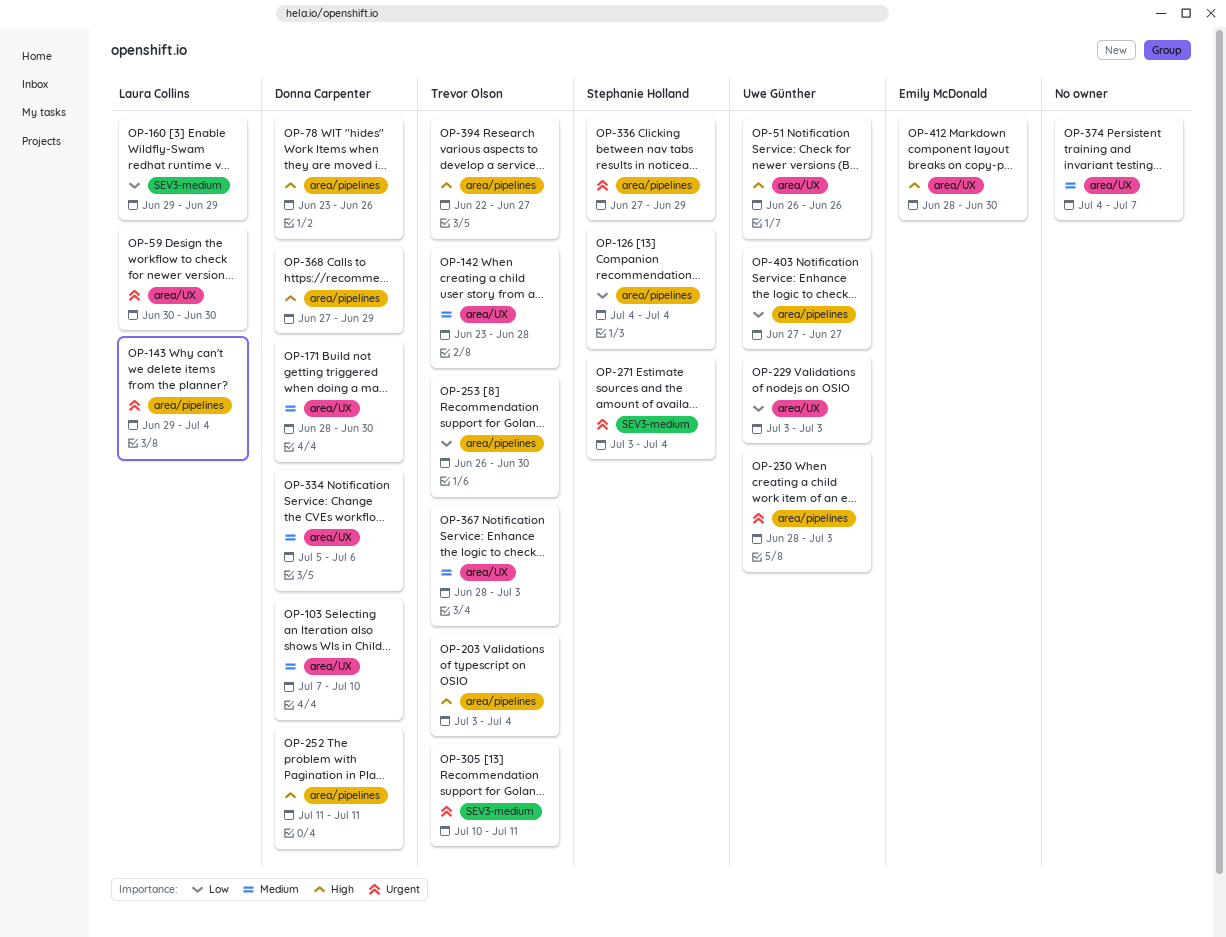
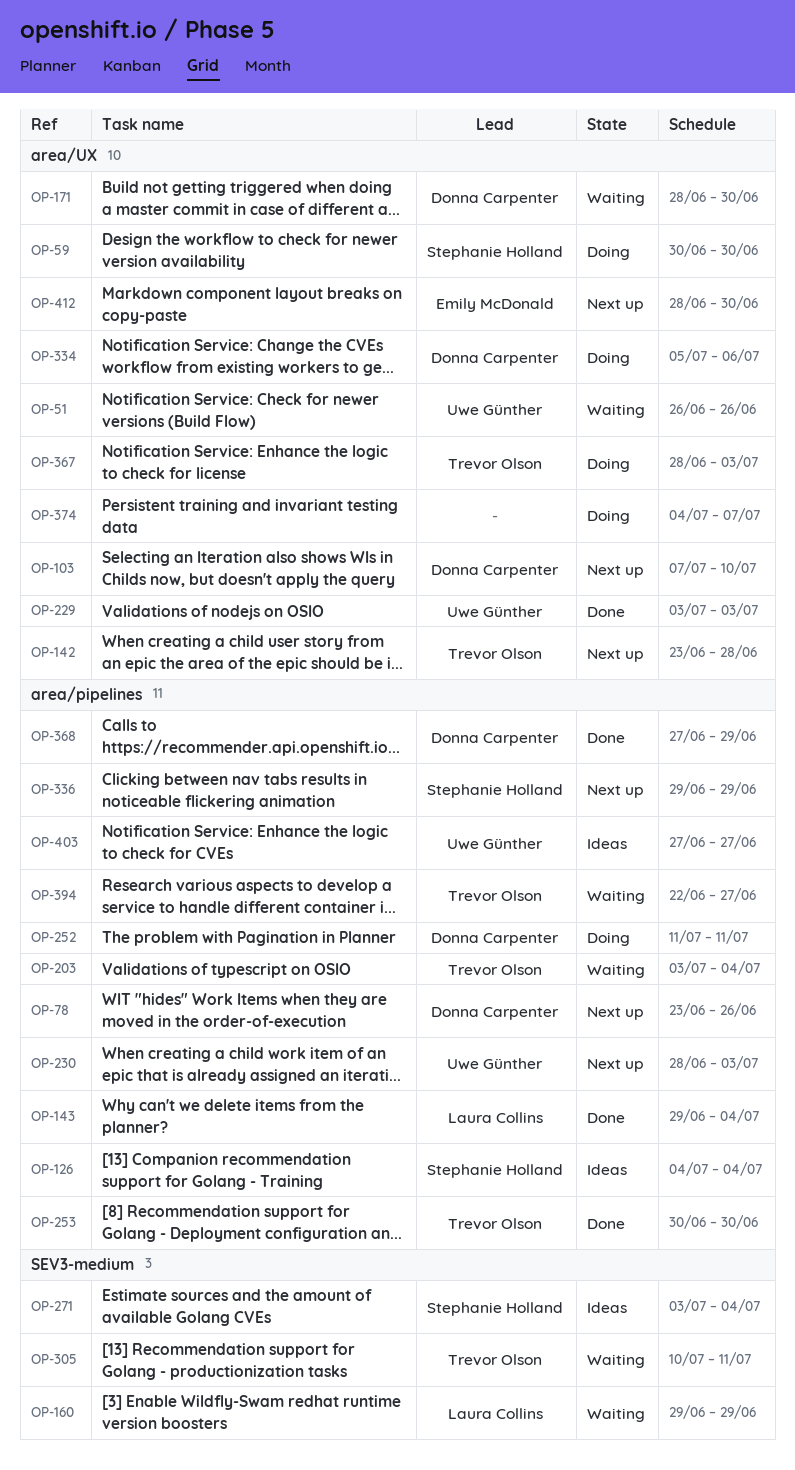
OP-59, owner: Laura Collins -> Stephanie Holland
OP-253, start: Jun 26 -> Jun 30
OP-336, start: Jun 27 -> Jun 29

